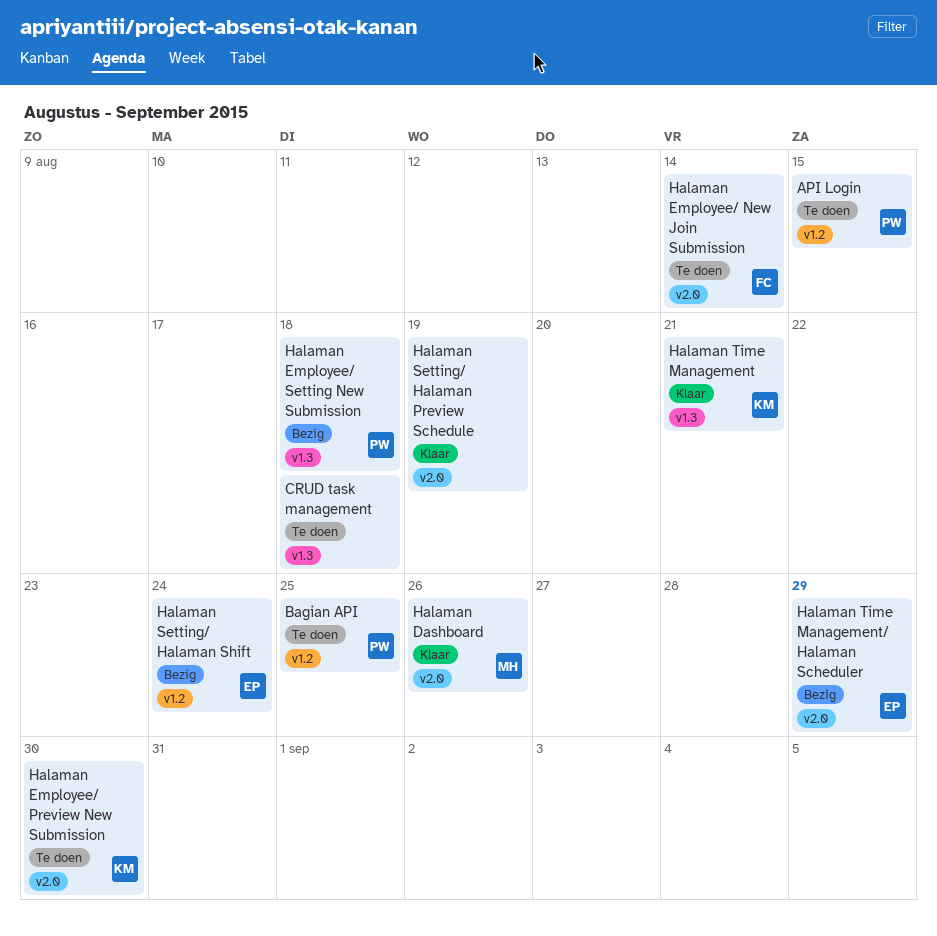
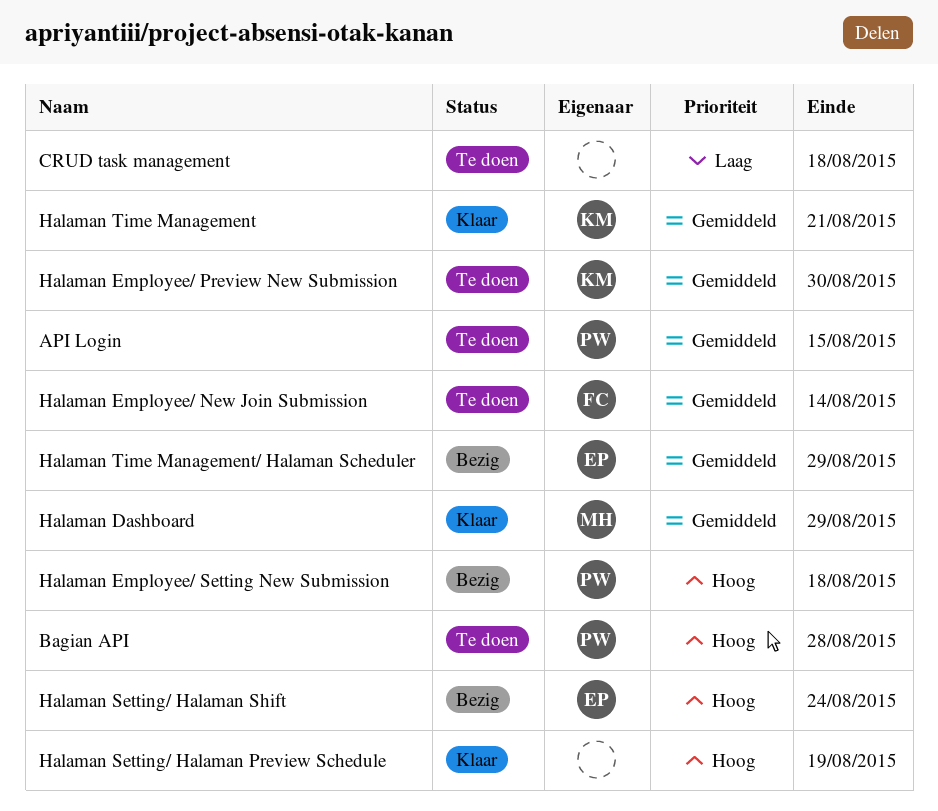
Bagian API, due: Aug 25 -> Aug 28
Halaman Dashboard, due: Aug 26 -> Aug 29

